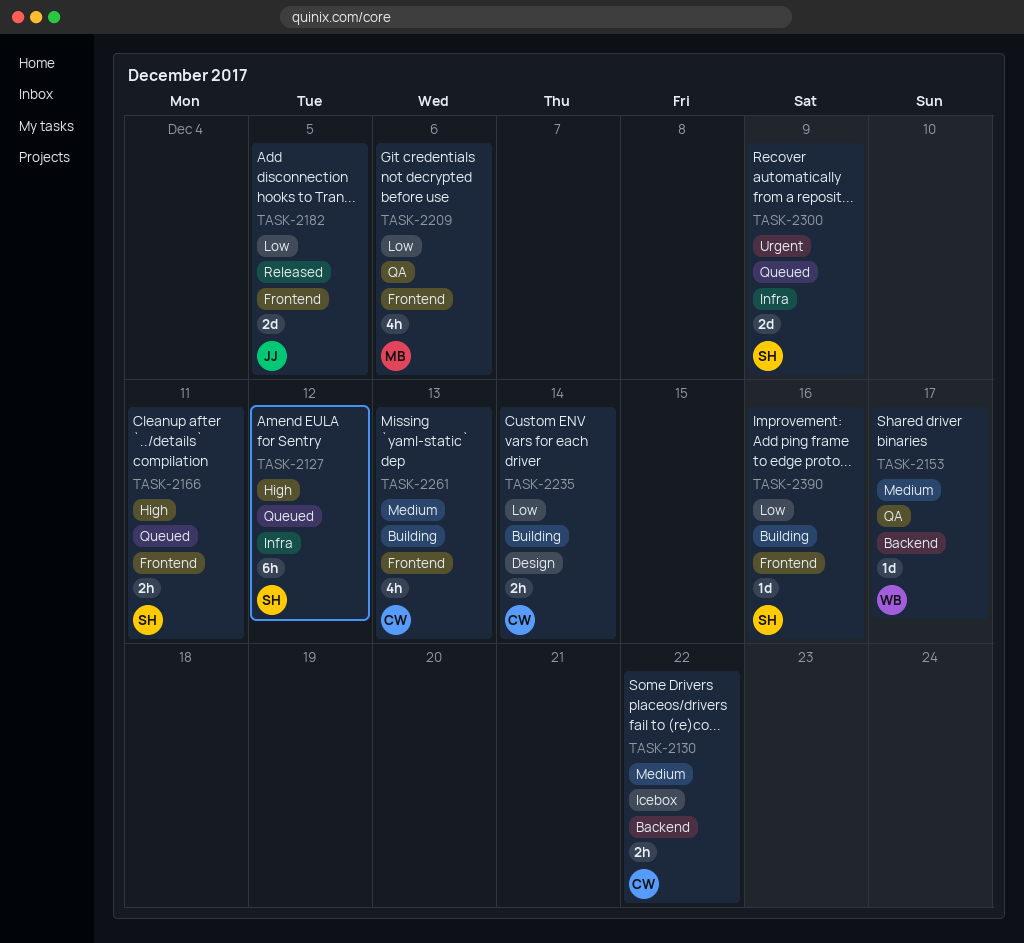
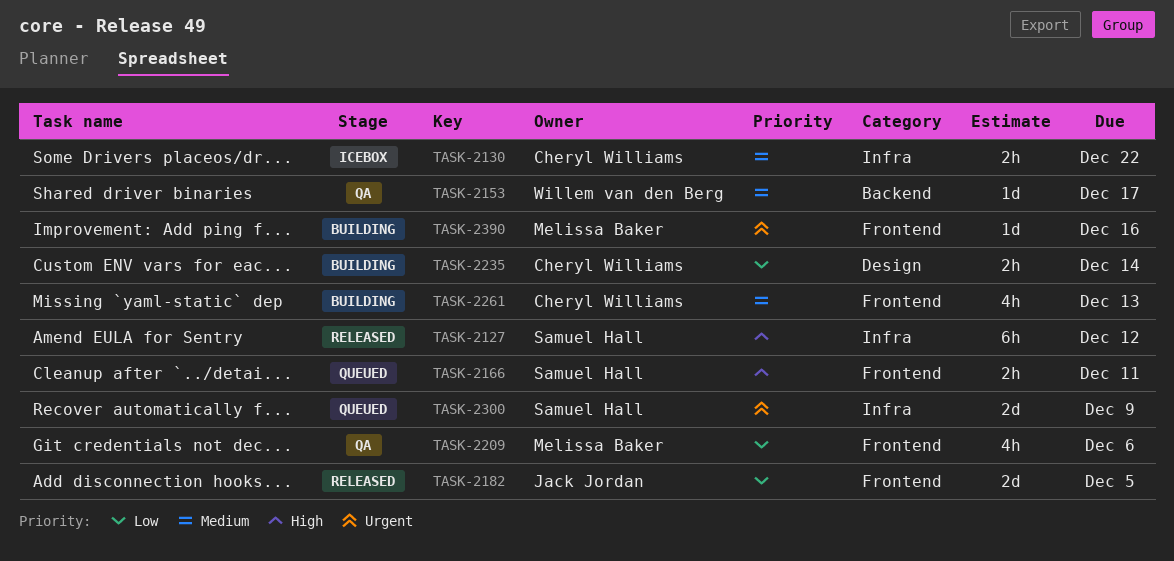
TASK-2127, status: Queued -> Released
TASK-2130, label: Backend -> Infra
TASK-2390, owner: Samuel Hall -> Melissa Baker
TASK-2390, priority: Low -> Urgent

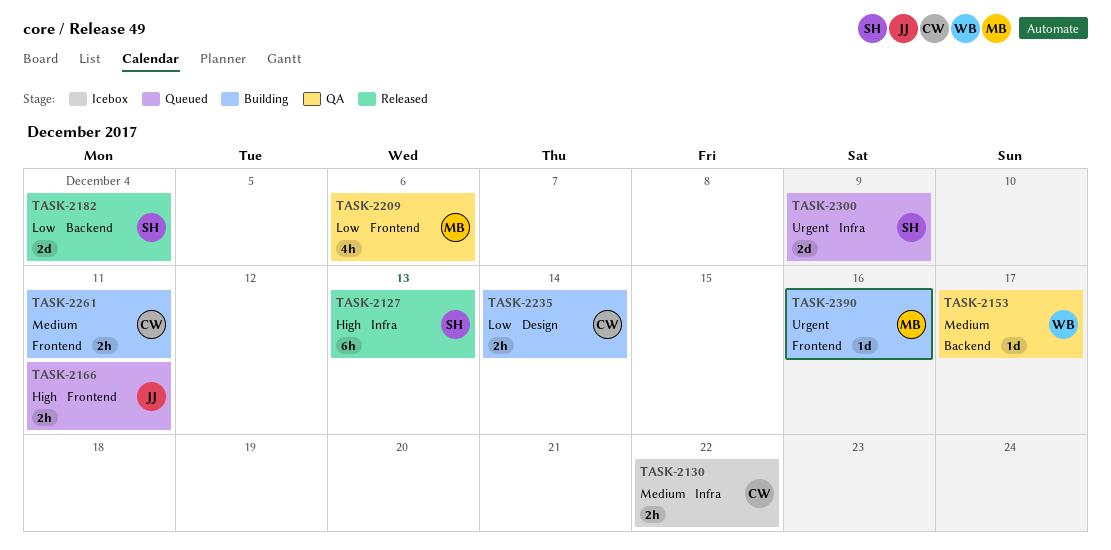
TASK-2127, due: Dec 12 -> Dec 13
TASK-2166, owner: Samuel Hall -> Jack Jordan
TASK-2182, owner: Jack Jordan -> Samuel Hall
TASK-2182, label: Frontend -> Backend
TASK-2182, due: Dec 5 -> Dec 4
TASK-2261, estimate: 4h -> 2h
TASK-2261, due: Dec 13 -> Dec 11

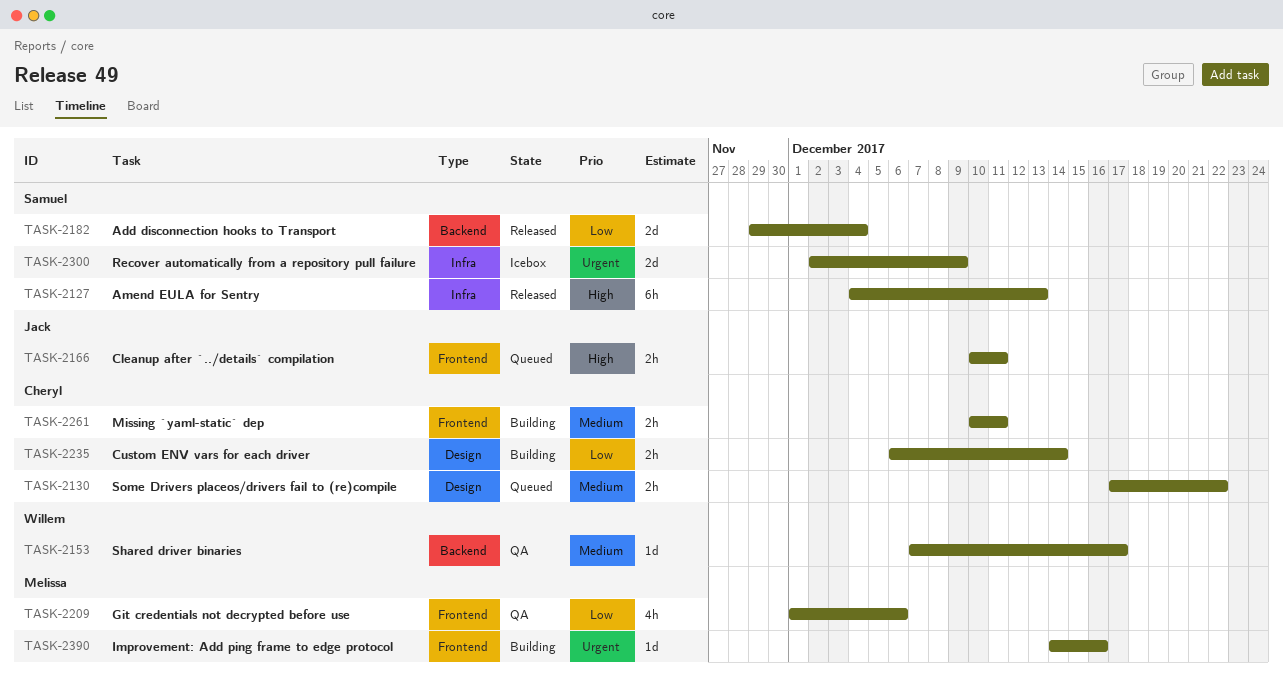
TASK-2130, status: Icebox -> Queued
TASK-2130, label: Infra -> Design
TASK-2300, status: Queued -> Icebox

